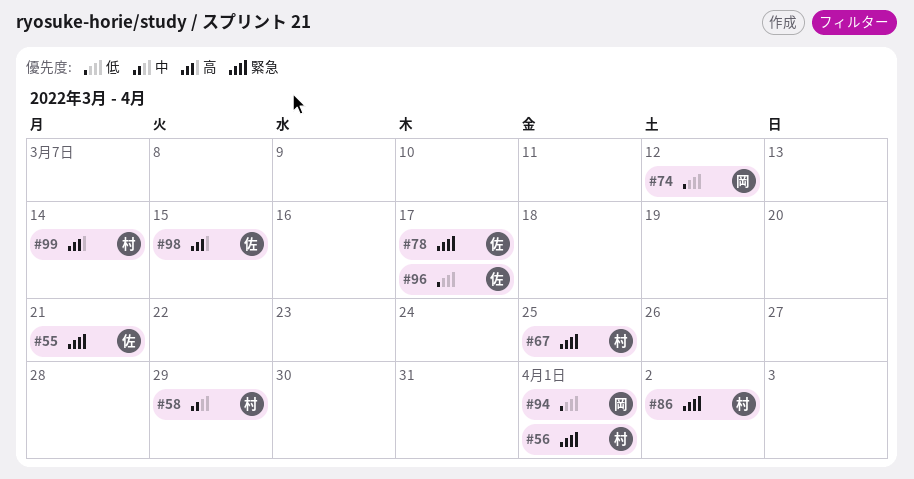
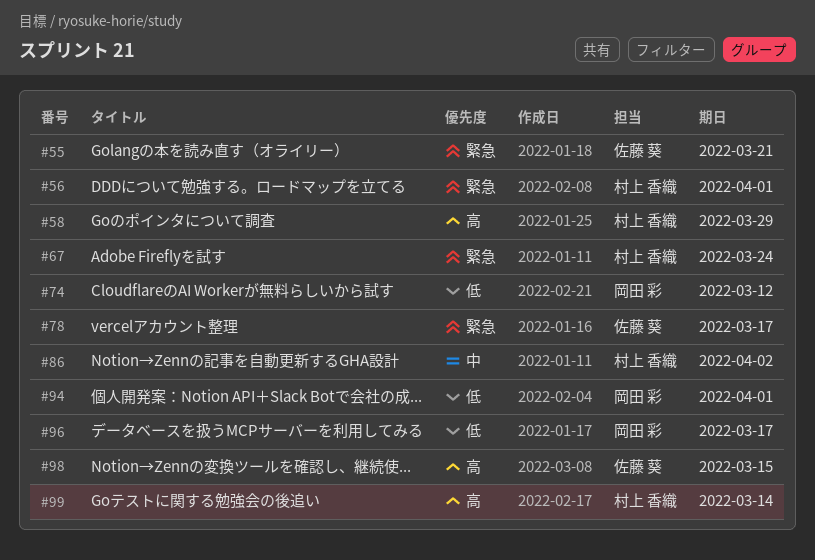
#58, priority: 中 -> 高
#67, due: Mar 25 -> Mar 24
#86, priority: 緊急 -> 中
#96, owner: 佐藤 葵 -> 岡田 彩

